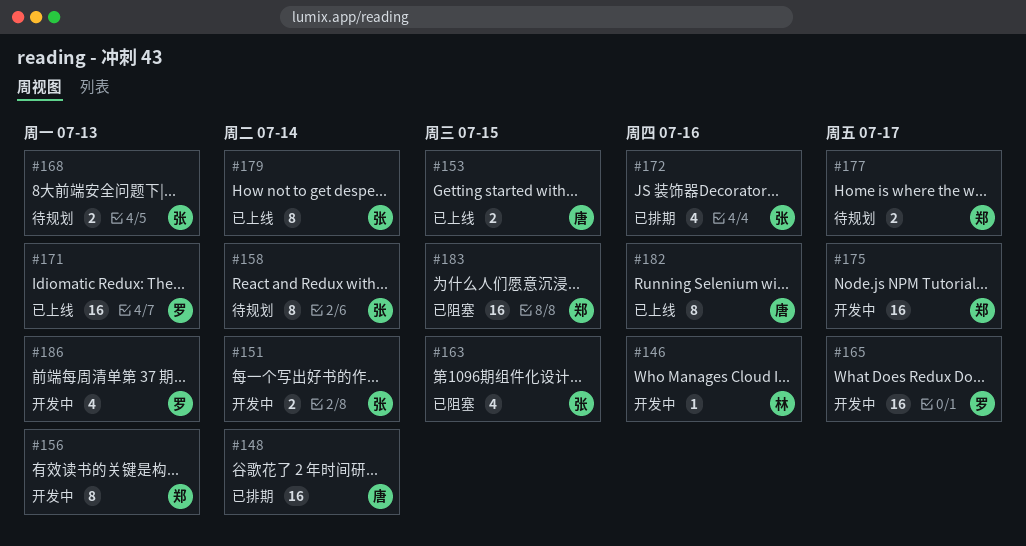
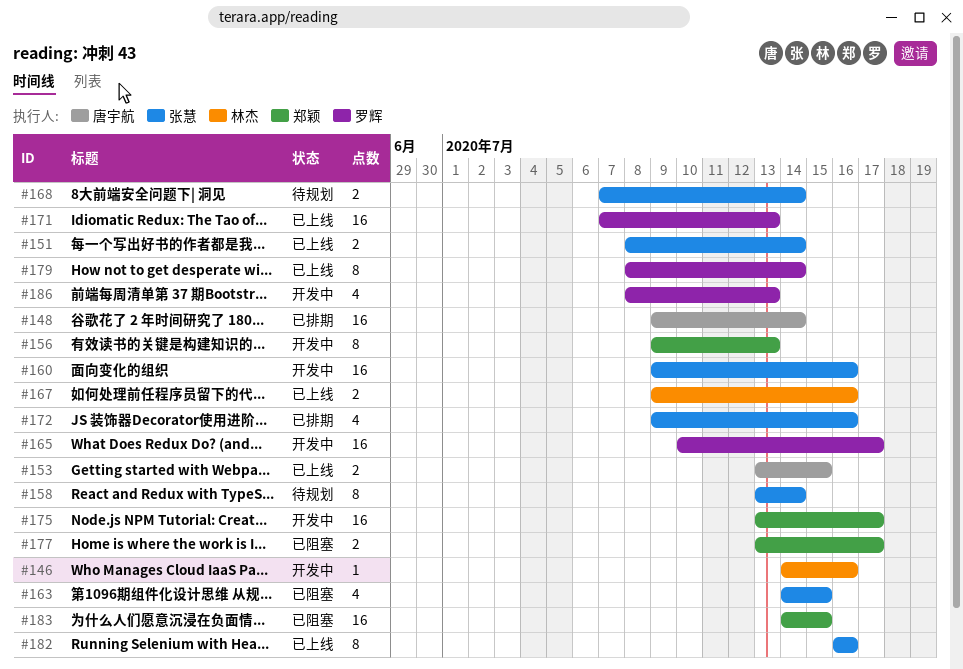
#151, status: 开发中 -> 已上线
#160: none -> present
#167: none -> present
#168, due: Jul 13 -> Jul 14
#177, status: 待规划 -> 已阻塞
#179, owner: 张慧 -> 罗辉
#182, owner: 唐宇航 -> 张慧

